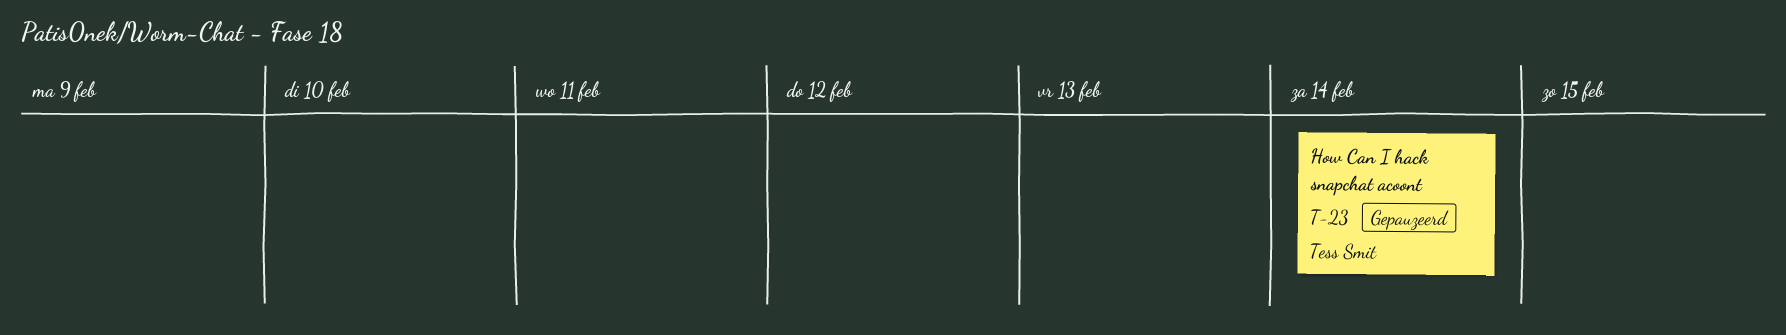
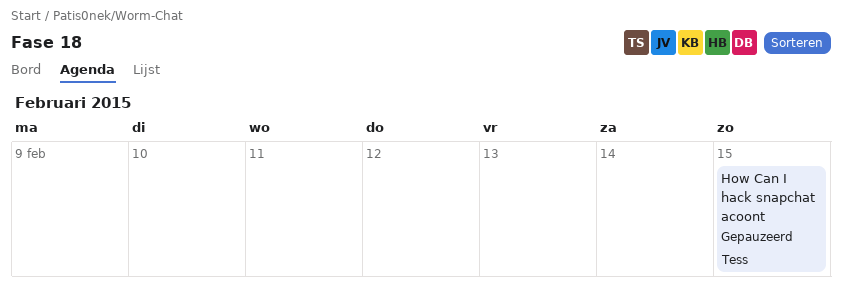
How Can I hack snapchat acoont, due: Feb 14 -> Feb 15

